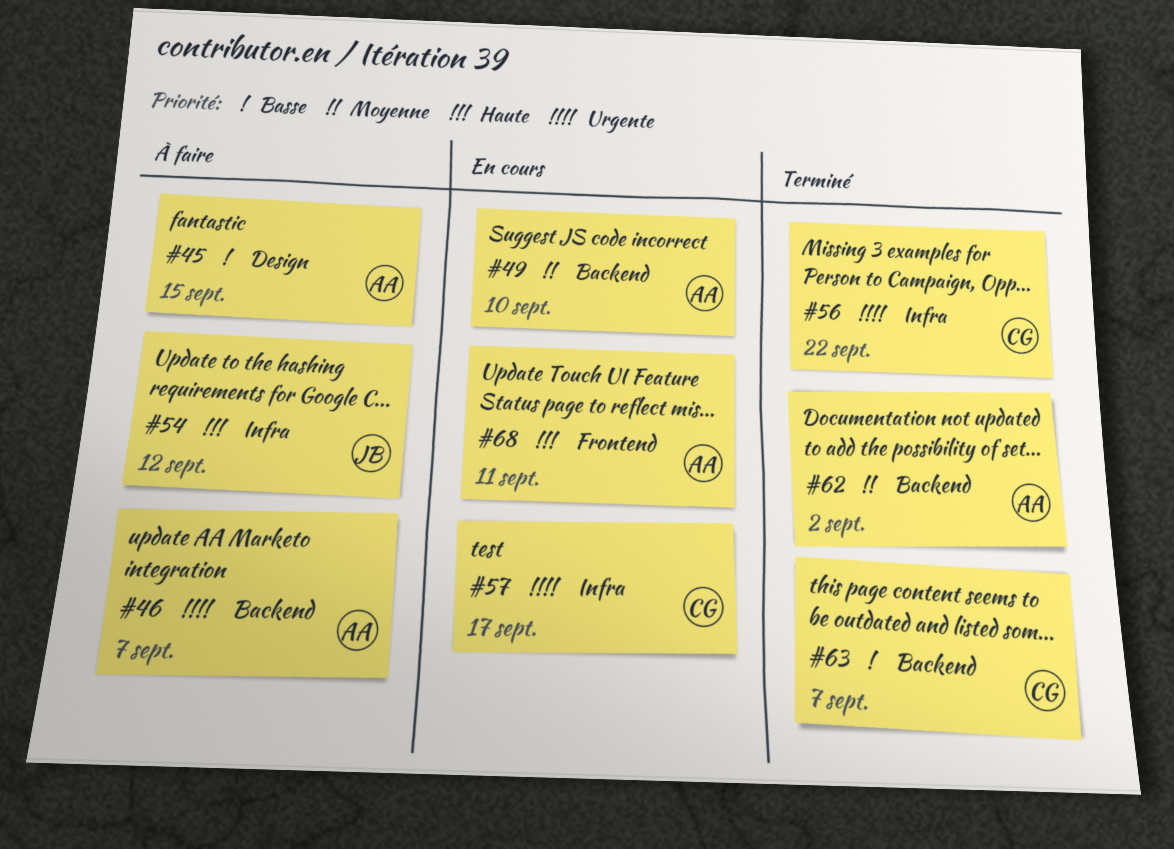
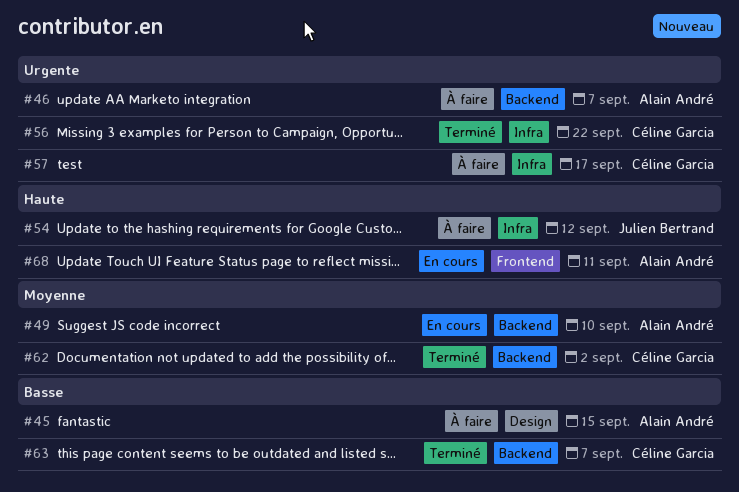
#57, status: En cours -> À faire
#62, owner: Alain André -> Céline Garcia

